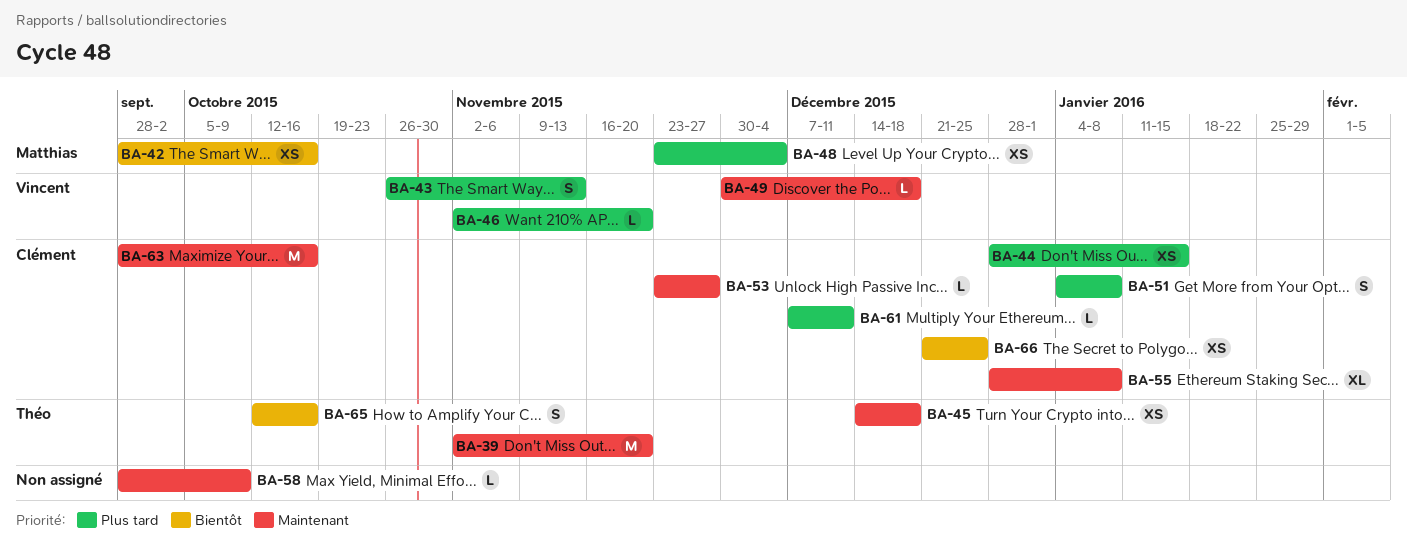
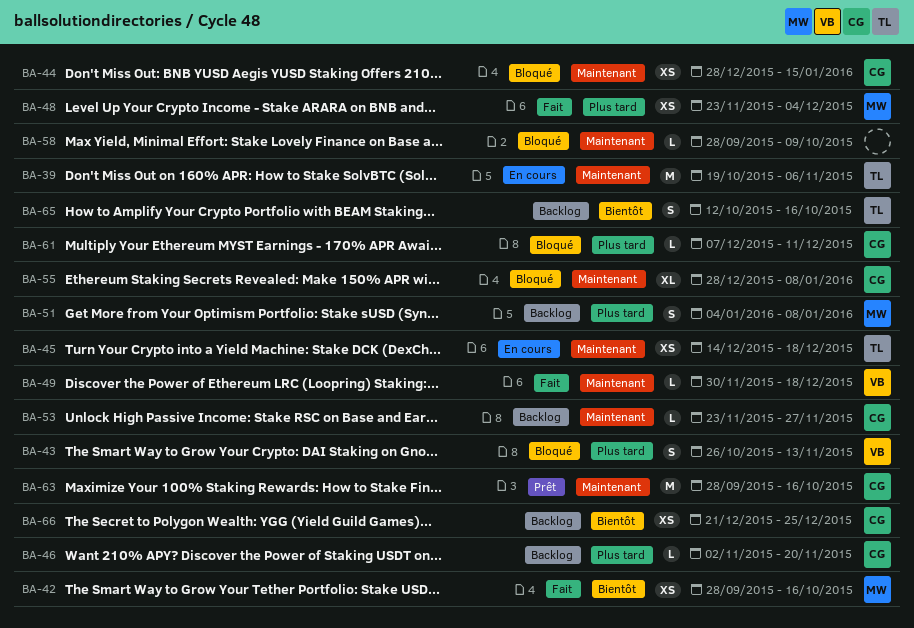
BA-39, start: Nov 2 -> Oct 19
BA-39, due: Nov 20 -> Nov 6
BA-44, priority: Plus tard -> Maintenant
BA-46, owner: Vincent -> Clément
BA-51, owner: Clément -> Matthias

